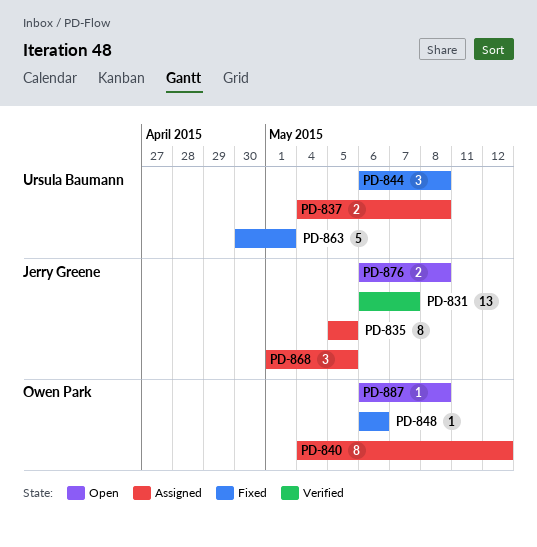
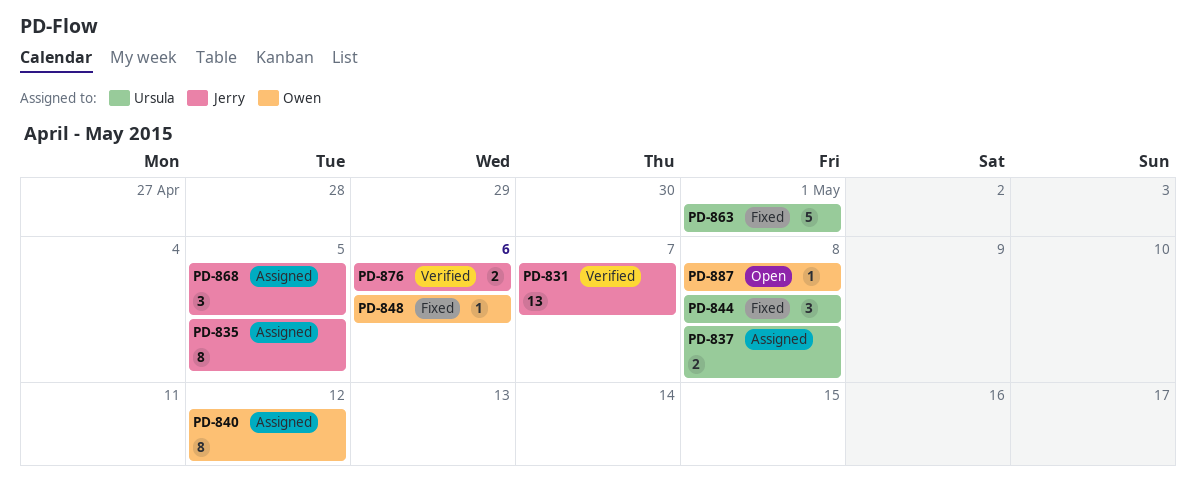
PD-876, status: Open -> Verified
PD-876, due: May 8 -> May 6

